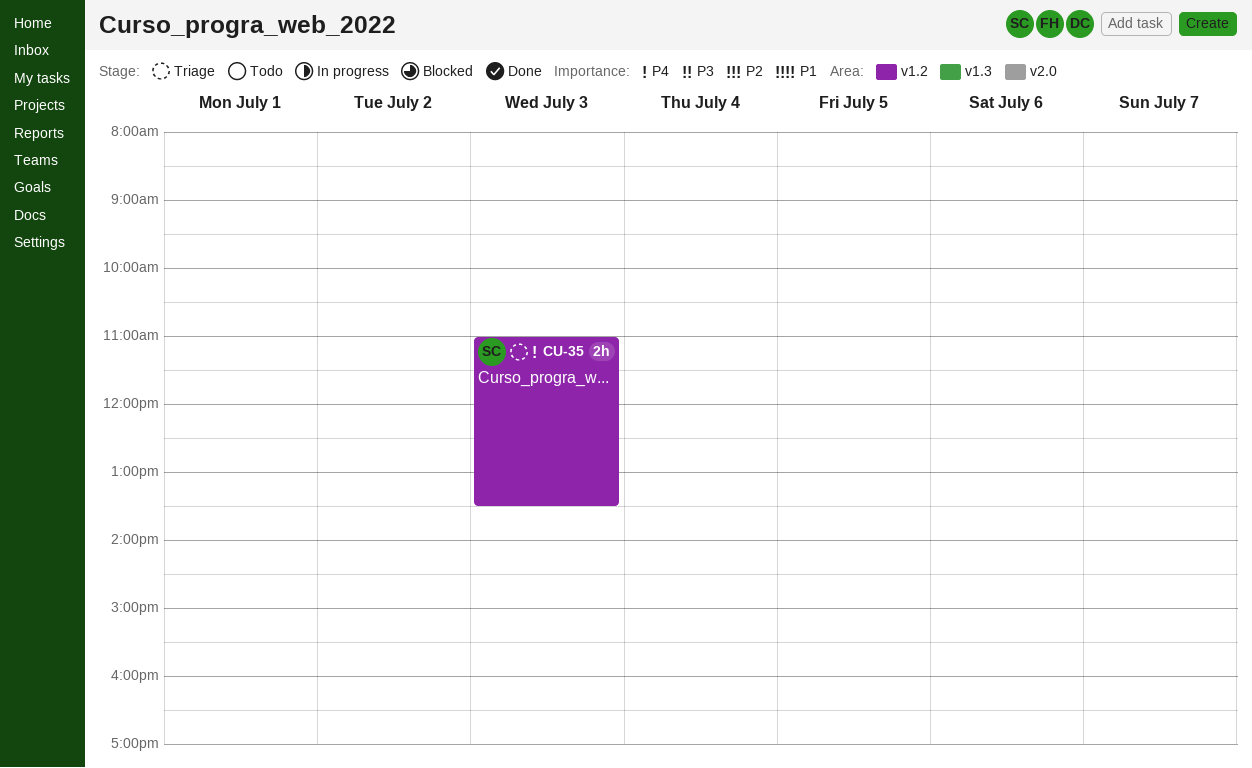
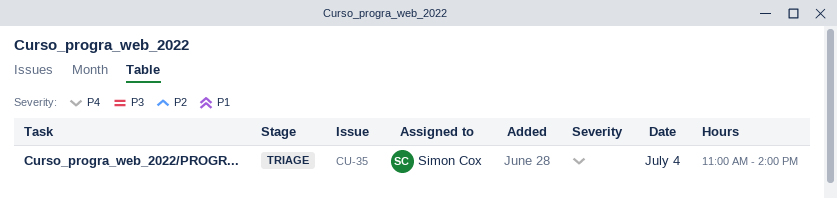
CU-35, day: Jul 3 -> Jul 4
CU-35, ends: 13:30 -> 14:00

